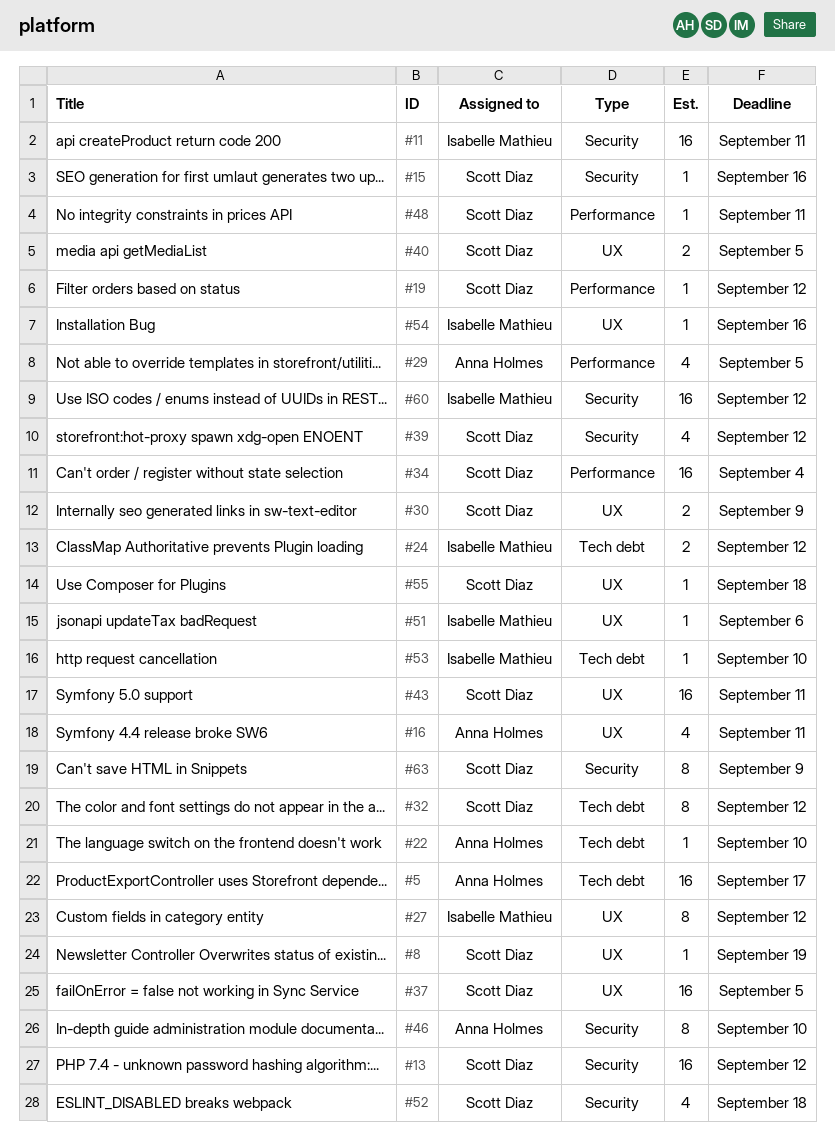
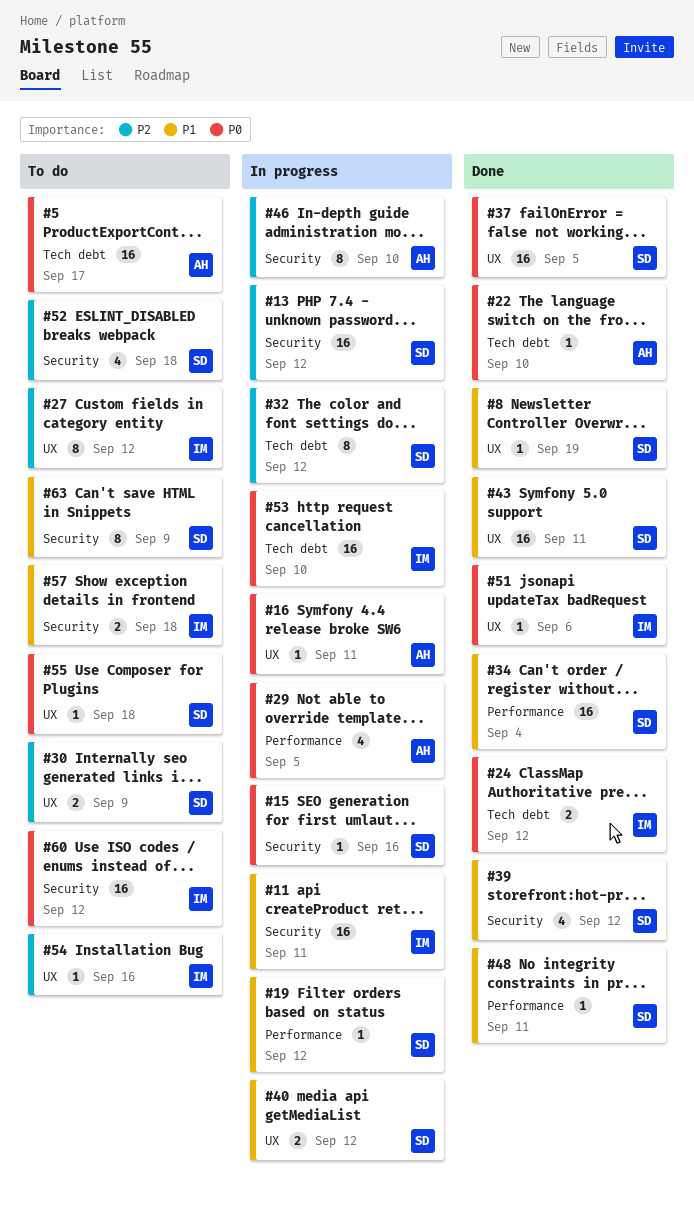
#16, estimate: 4 -> 1
#40, due: Sep 5 -> Sep 12
#53, estimate: 1 -> 16
#57: none -> present

